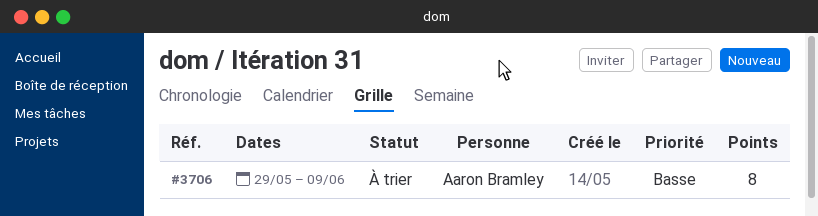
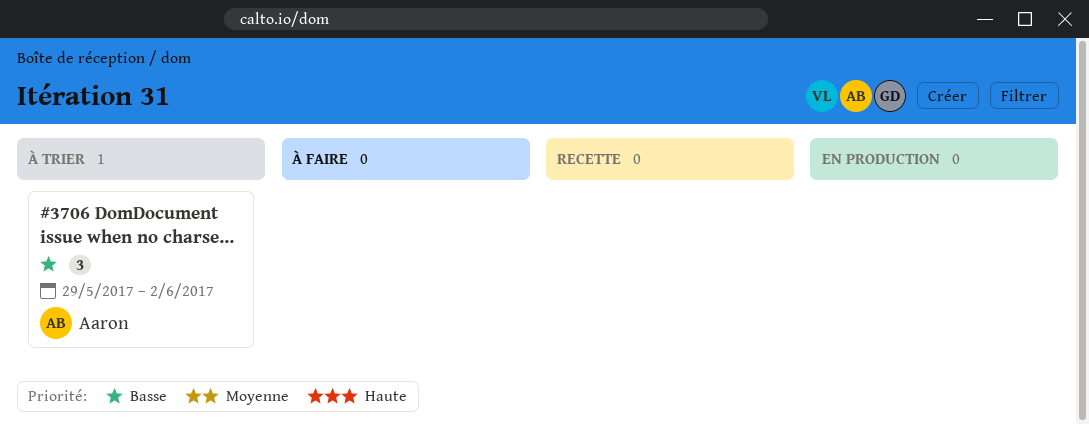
#3706, estimate: 8 -> 3
#3706, due: Jun 9 -> Jun 2

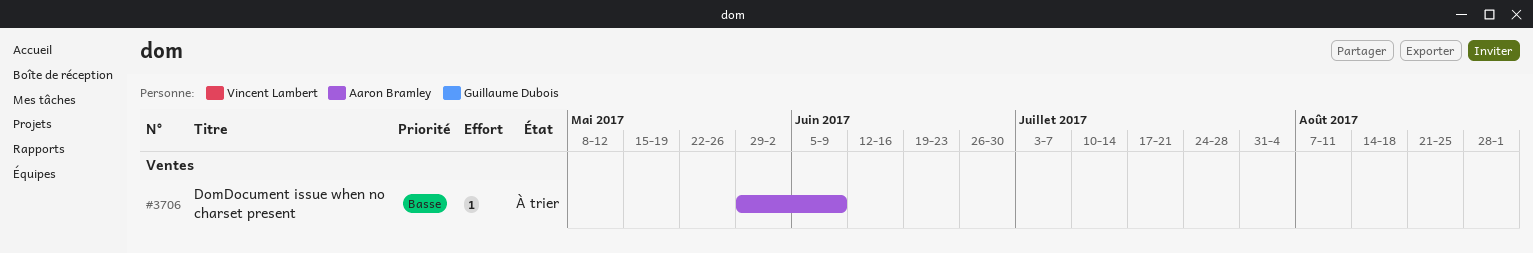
#3706, estimate: 3 -> 1
#3706, due: Jun 2 -> Jun 9

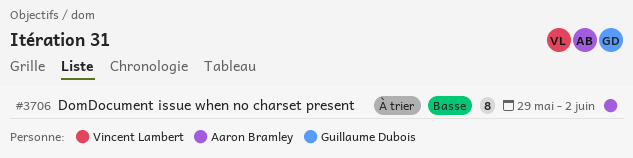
#3706, estimate: 1 -> 8
#3706, due: Jun 9 -> Jun 2

